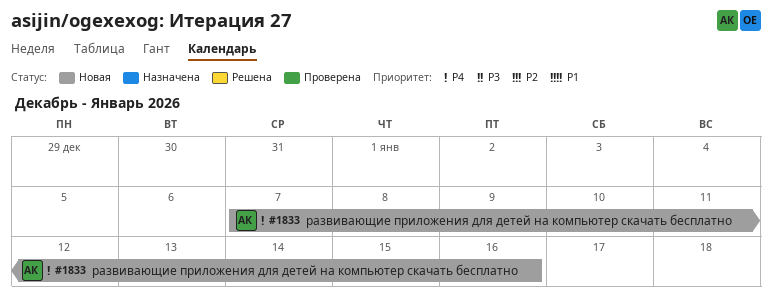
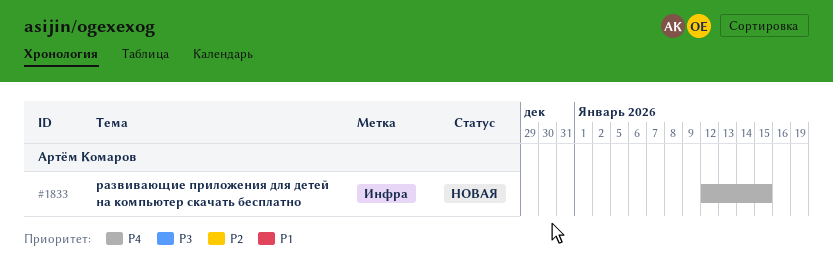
#1833, start: Jan 7 -> Jan 12
#1833, due: Jan 16 -> Jan 15

